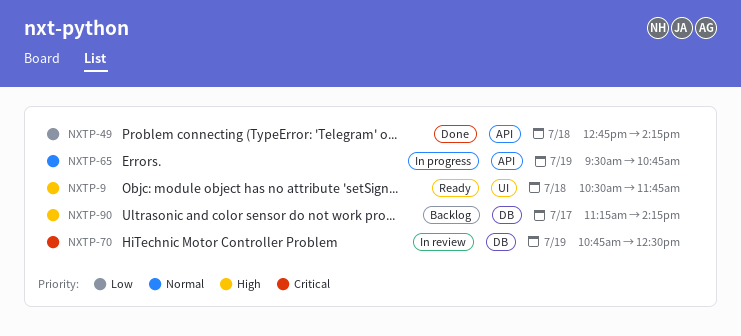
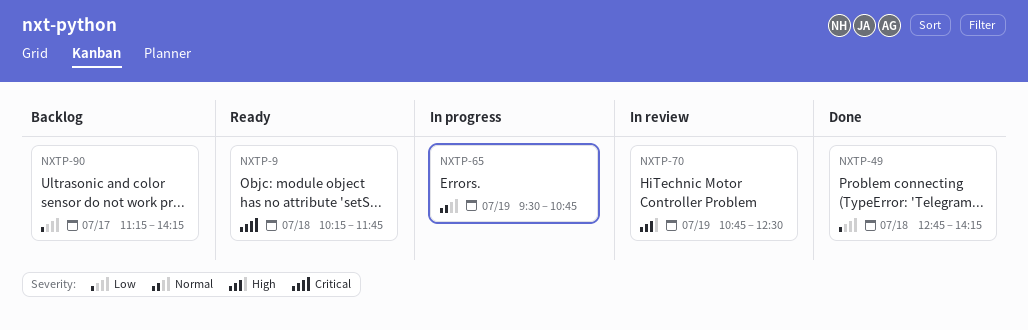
NXTP-9, priority: High -> Critical
NXTP-9, begins: 10:30 -> 10:15
NXTP-70, priority: Critical -> High
NXTP-90, priority: High -> Low

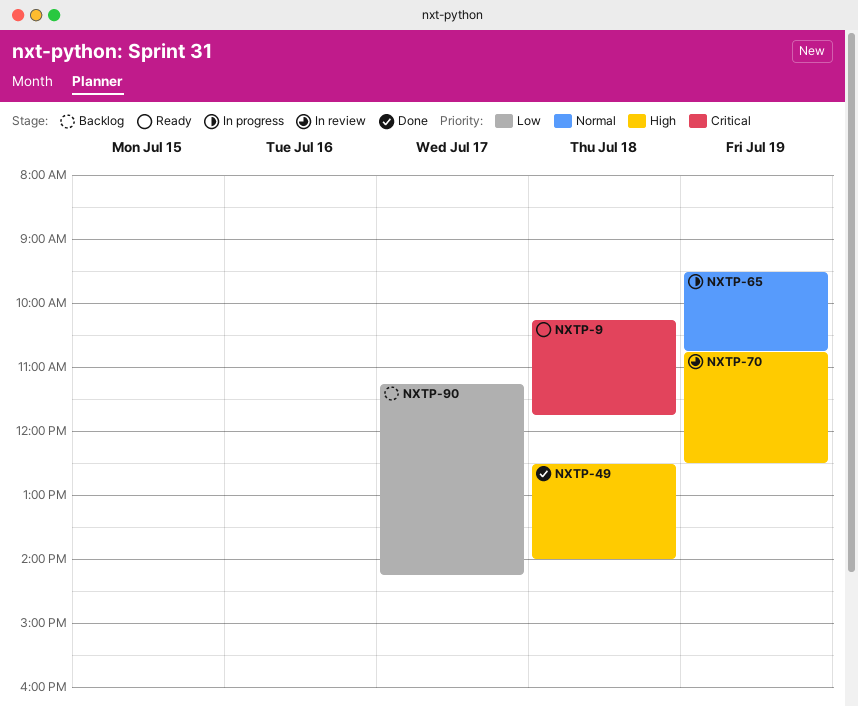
NXTP-49, priority: Low -> High
NXTP-49, begins: 12:45 -> 12:30
NXTP-49, ends: 14:15 -> 14:00

